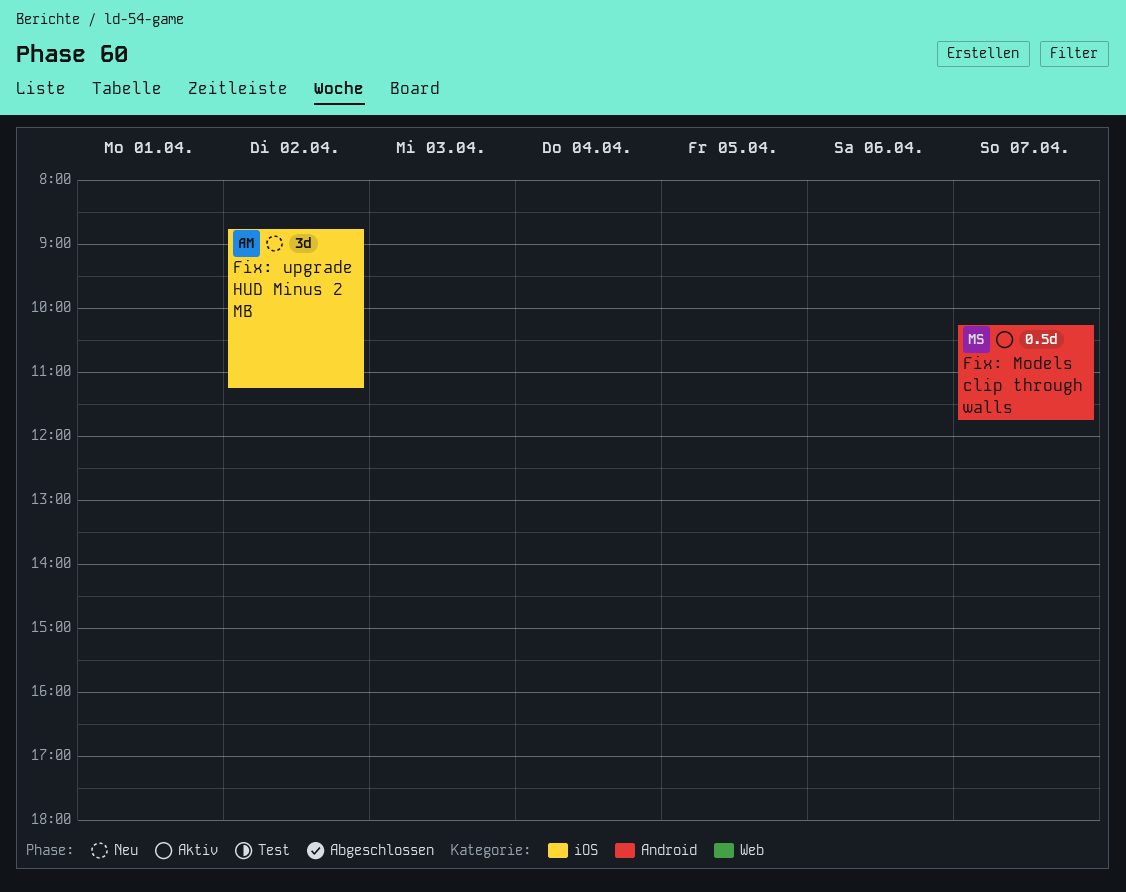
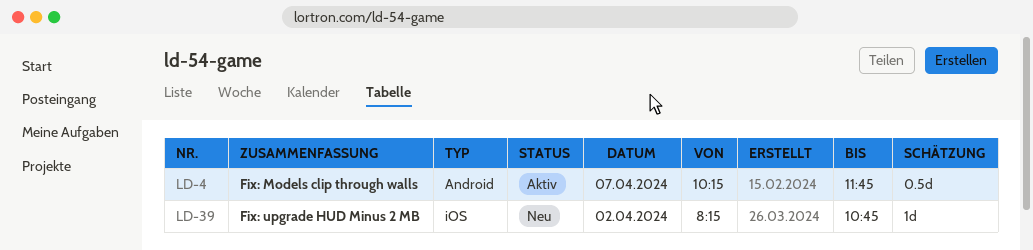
Fix: upgrade HUD Minus 2 MB, estimate: 3d -> 1d
Fix: upgrade HUD Minus 2 MB, begins: 08:45 -> 08:15
Fix: upgrade HUD Minus 2 MB, ends: 11:15 -> 10:45

